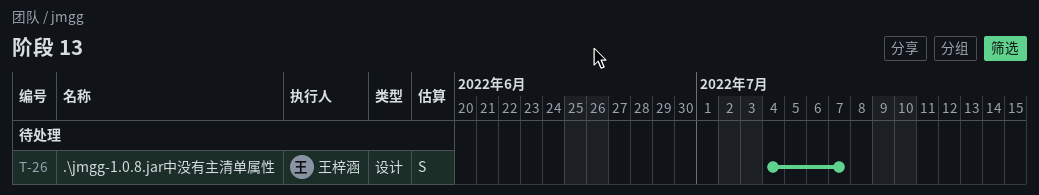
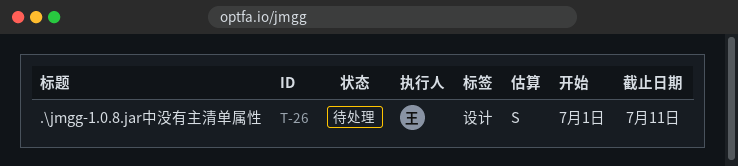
T-26, start: Jul 4 -> Jul 1
T-26, due: Jul 7 -> Jul 11

